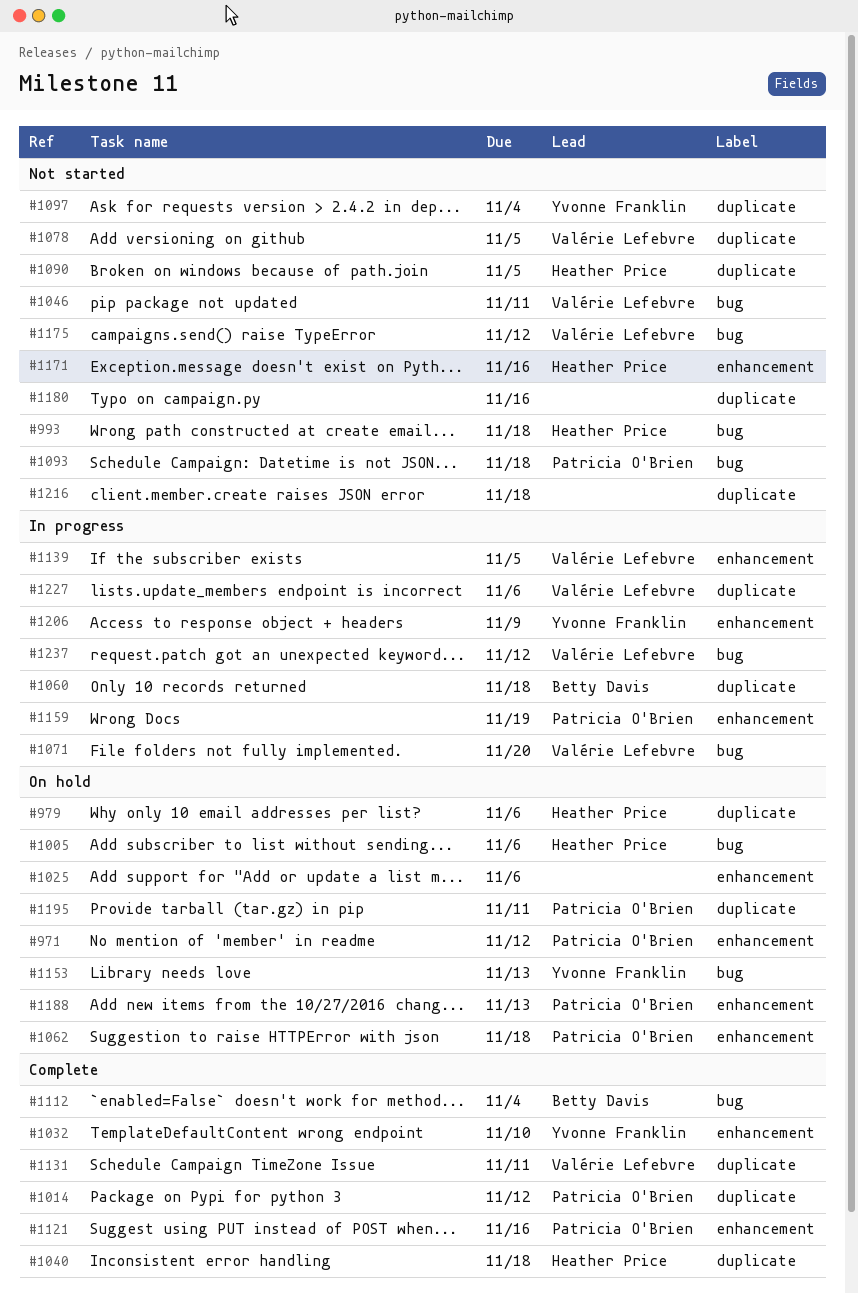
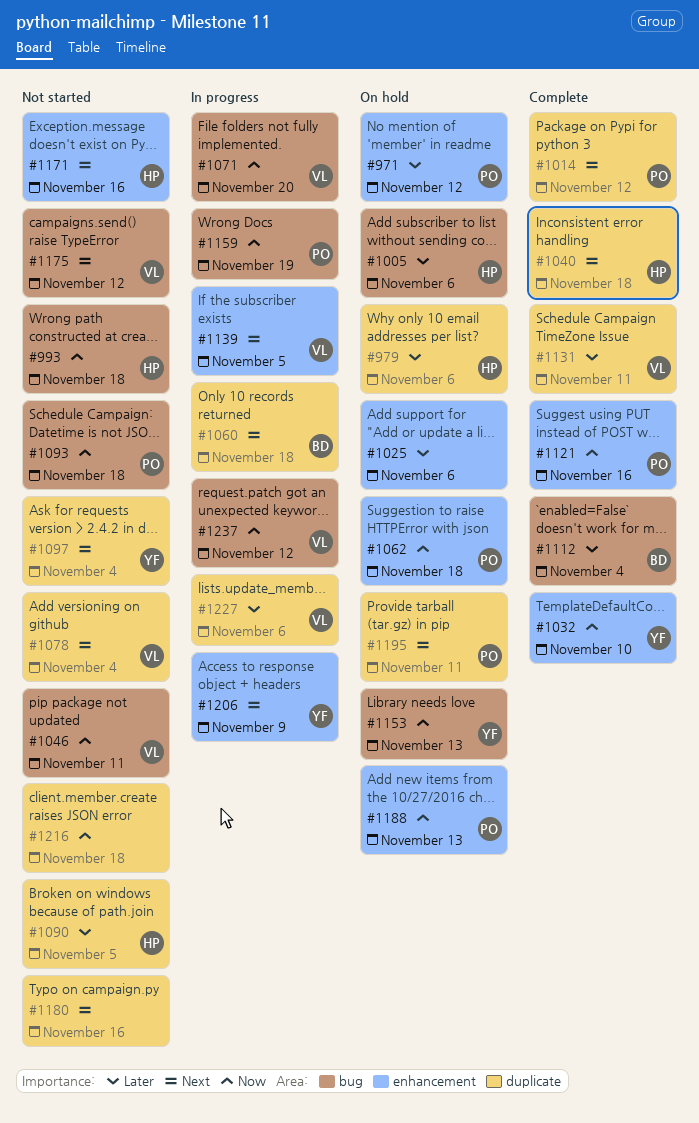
#1078, due: Nov 5 -> Nov 4
#1159, label: enhancement -> bug

